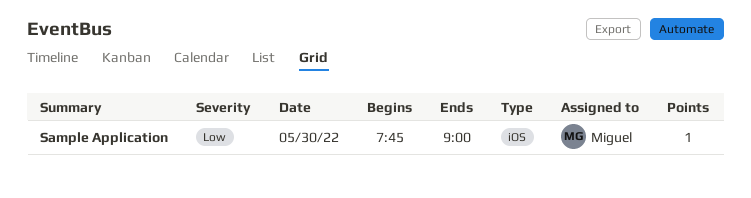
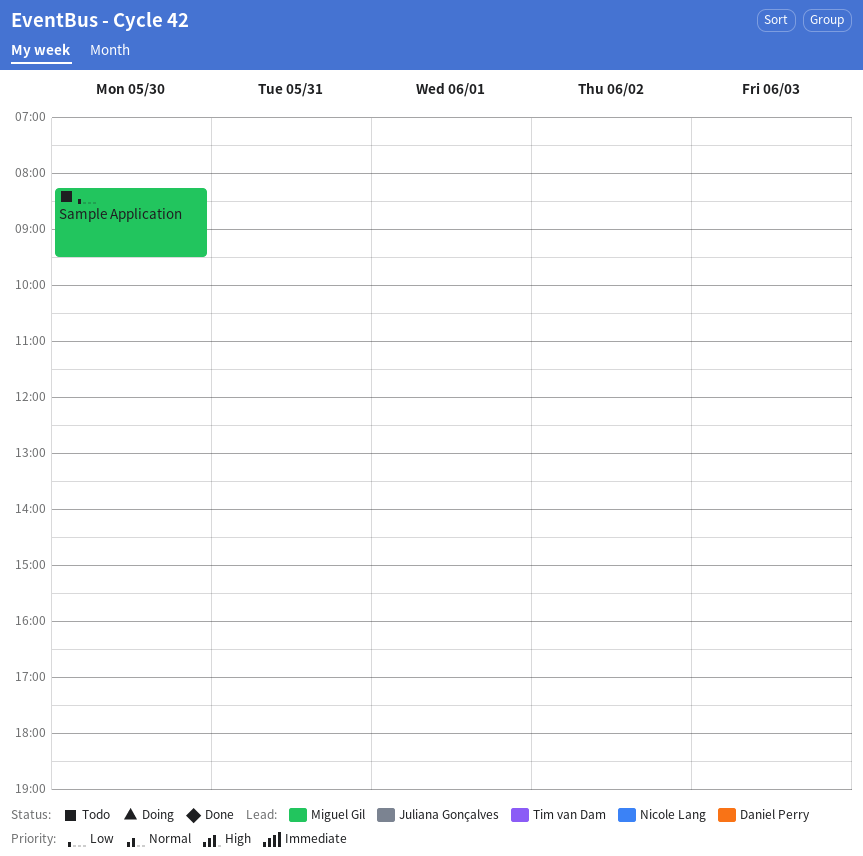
Sample Application, begins: 07:45 -> 08:15
Sample Application, ends: 09:00 -> 09:30

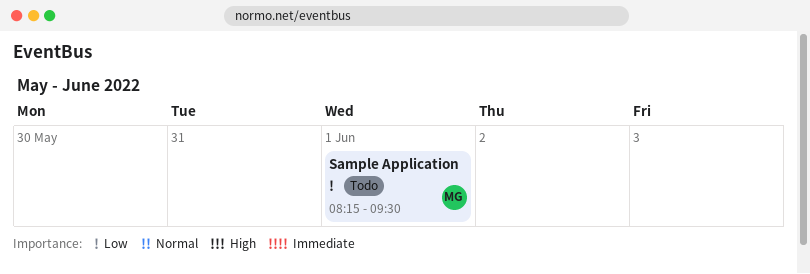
Sample Application, day: May 30 -> Jun 1

